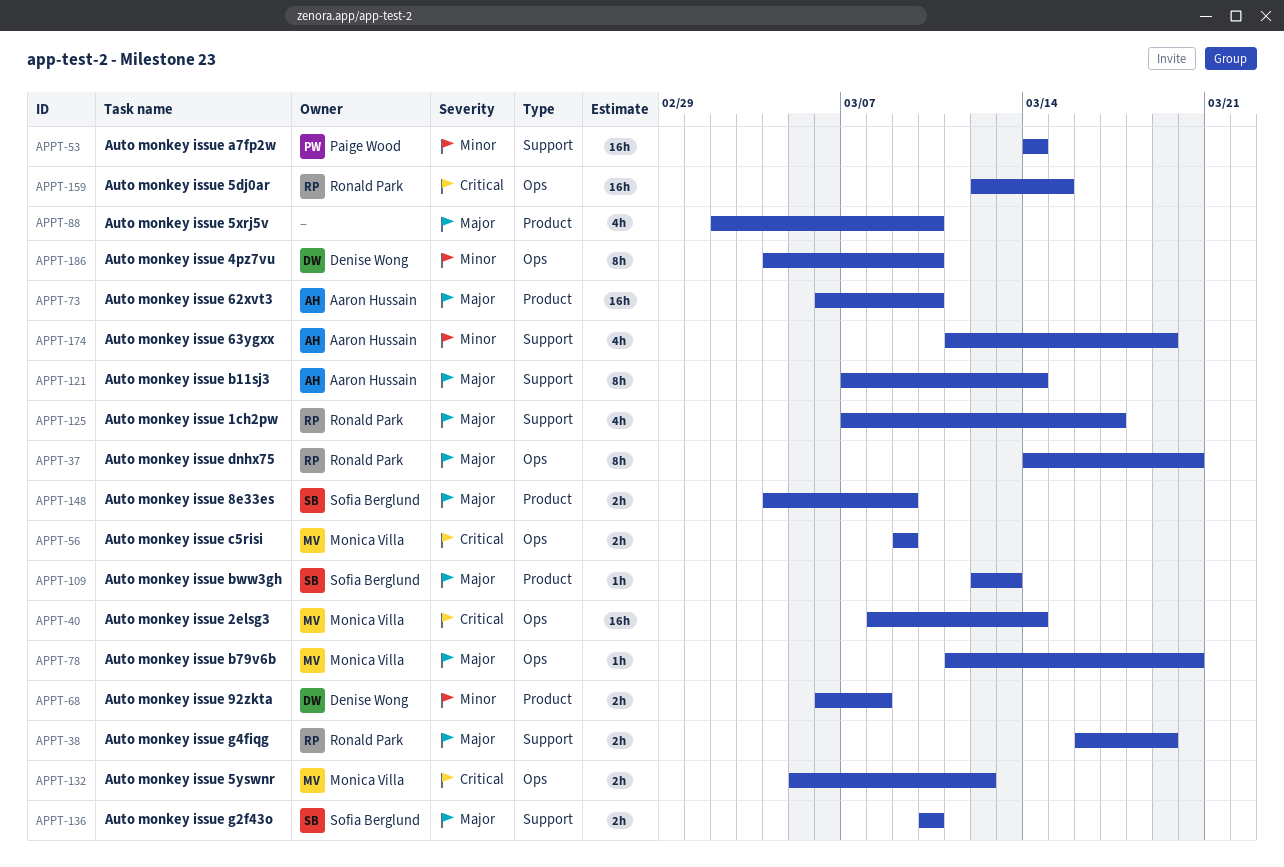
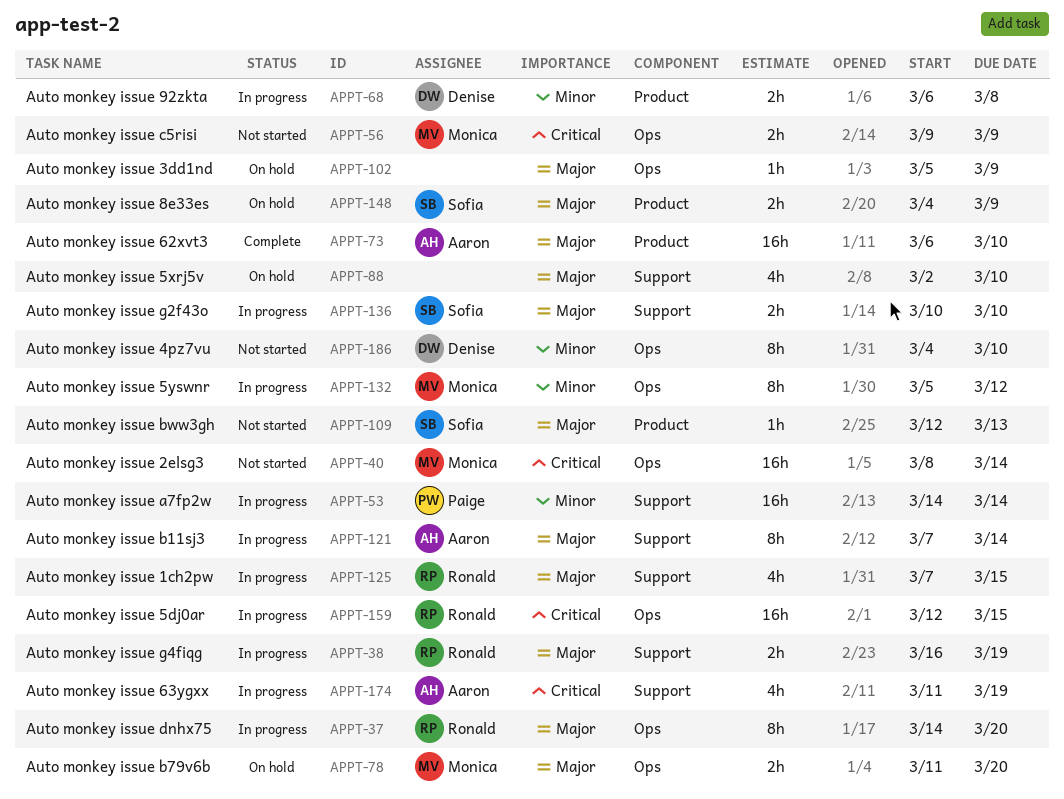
APPT-78, estimate: 1h -> 2h
APPT-88, label: Product -> Support
APPT-102: none -> present
APPT-125, due: Mar 17 -> Mar 15
APPT-132, priority: Critical -> Minor
APPT-132, estimate: 2h -> 8h
APPT-174, priority: Minor -> Critical

